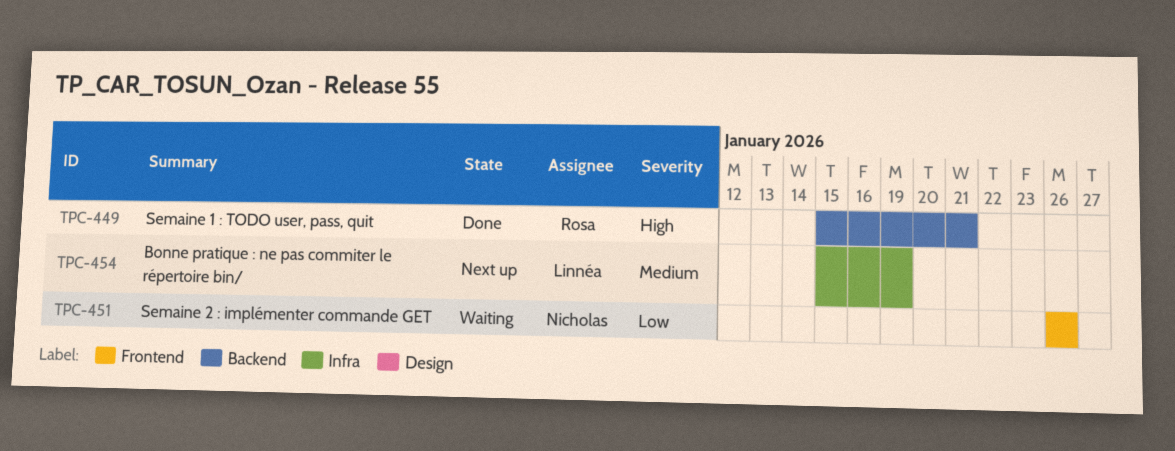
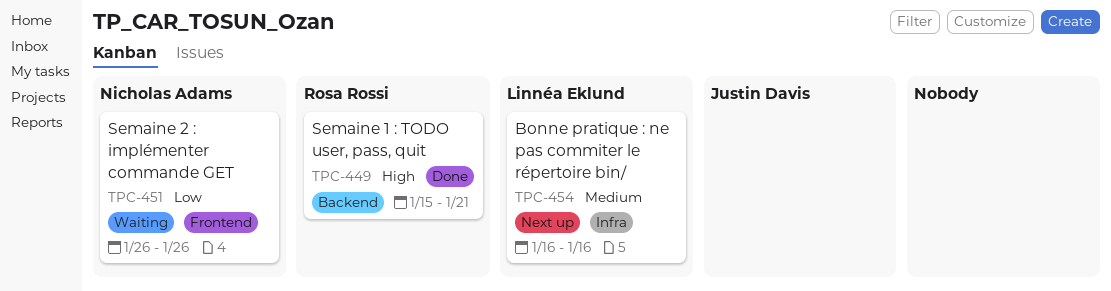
TPC-454, start: Jan 15 -> Jan 16
TPC-454, due: Jan 19 -> Jan 16

